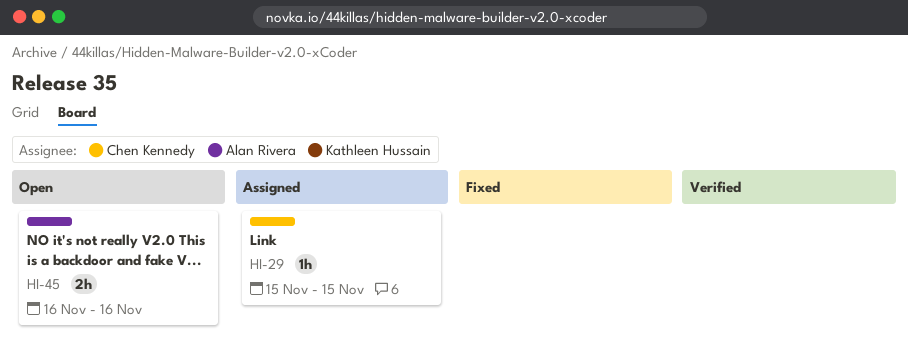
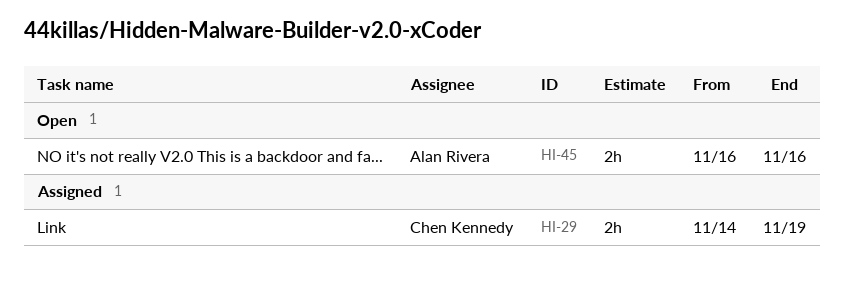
HI-29, estimate: 1h -> 2h
HI-29, start: Nov 15 -> Nov 14
HI-29, due: Nov 15 -> Nov 19

